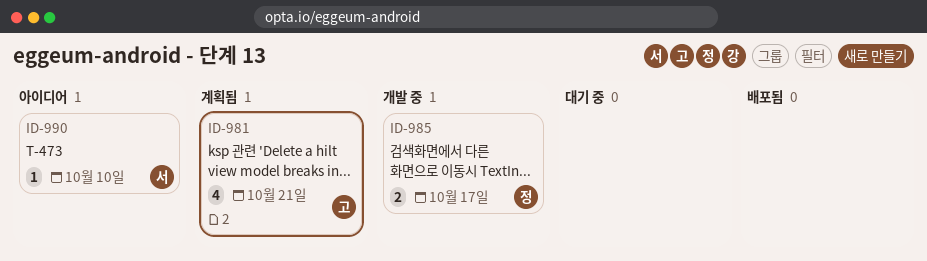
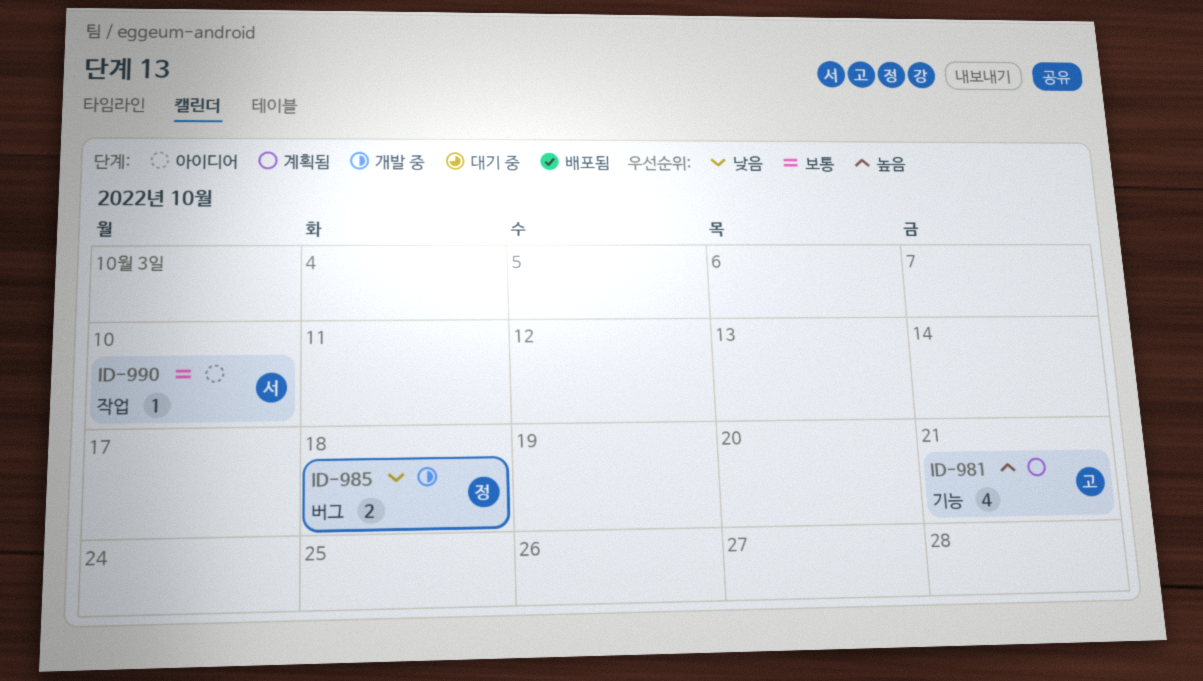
ID-985, due: Oct 17 -> Oct 18

